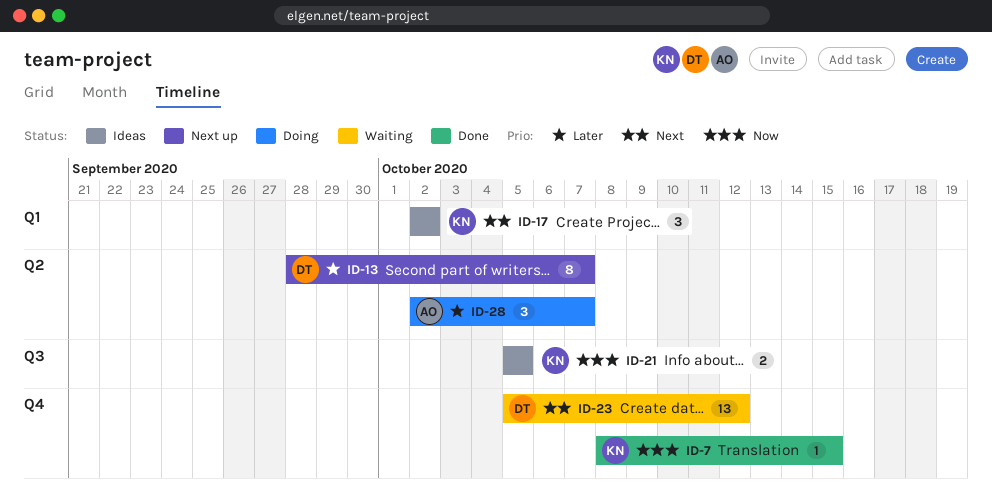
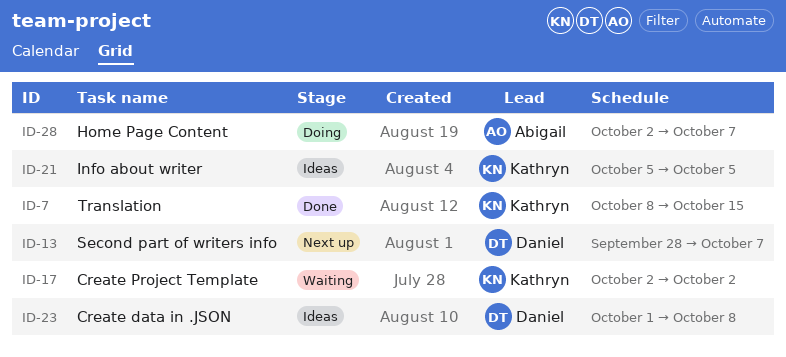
ID-17, status: Ideas -> Waiting
ID-23, status: Waiting -> Ideas
ID-23, start: Oct 5 -> Oct 1
ID-23, due: Oct 12 -> Oct 8

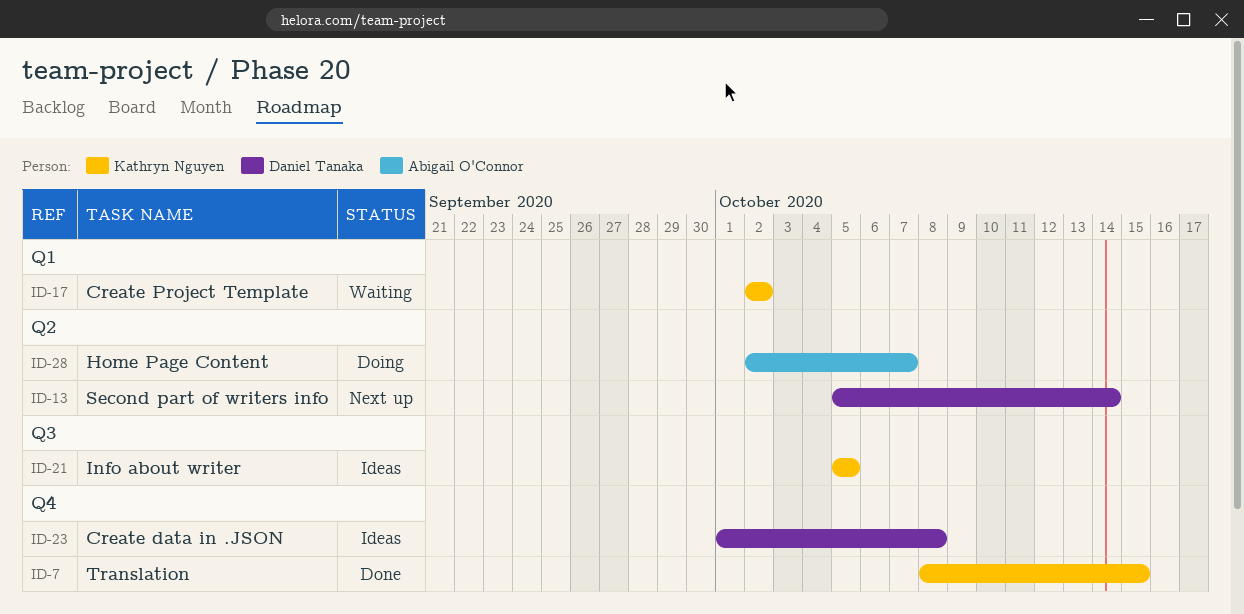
ID-13, start: Sep 28 -> Oct 5
ID-13, due: Oct 7 -> Oct 14

